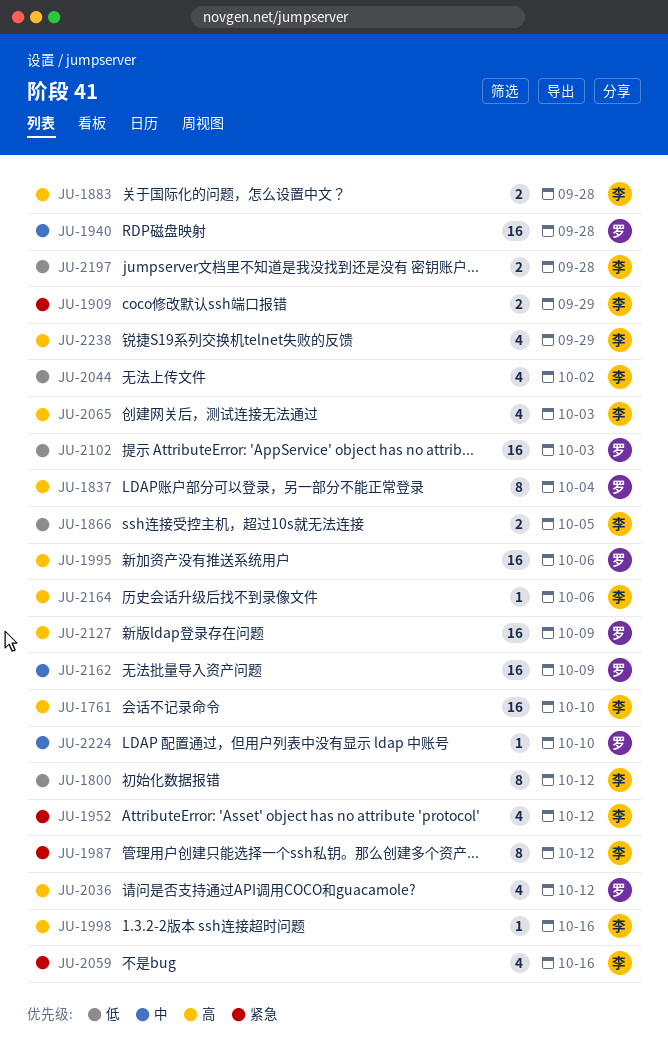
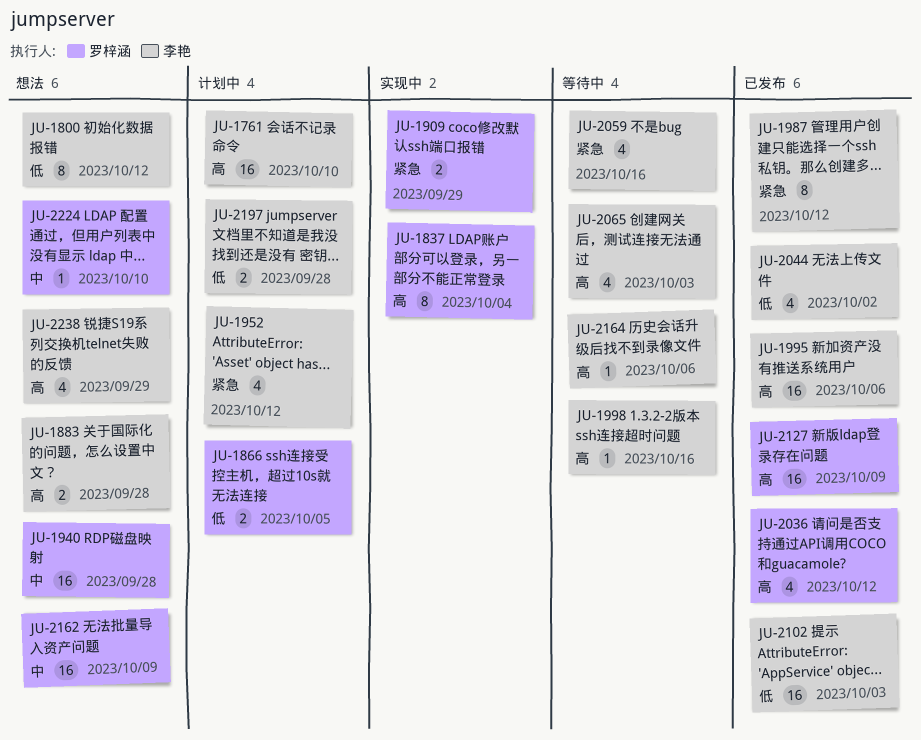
JU-1866, owner: 李艳 -> 罗梓涵
JU-1909, owner: 李艳 -> 罗梓涵
JU-1995, owner: 罗梓涵 -> 李艳
JU-2102, owner: 罗梓涵 -> 李艳

